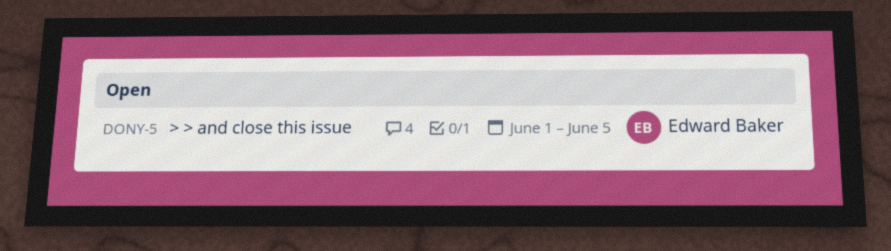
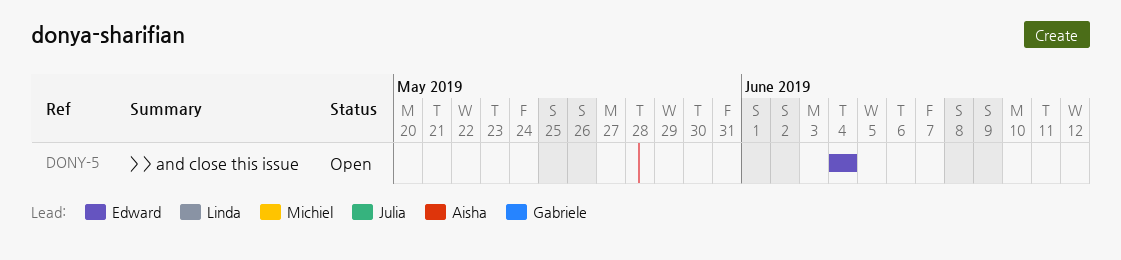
DONY-5, start: Jun 1 -> Jun 4
DONY-5, due: Jun 5 -> Jun 4

